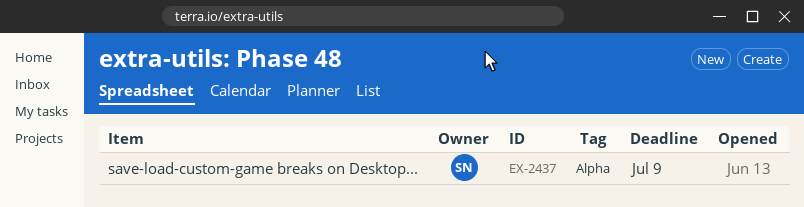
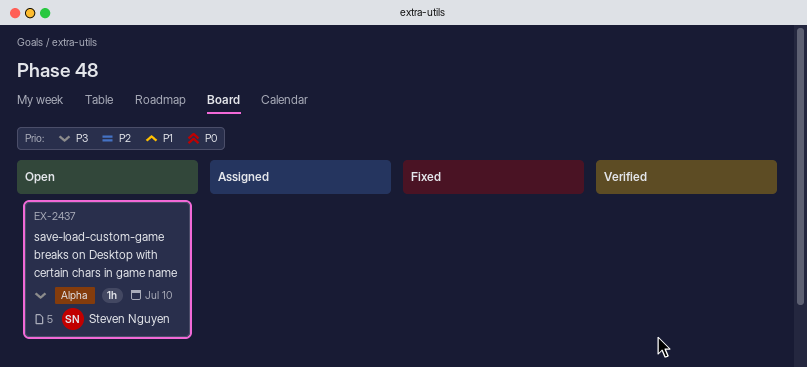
EX-2437, due: Jul 9 -> Jul 10

